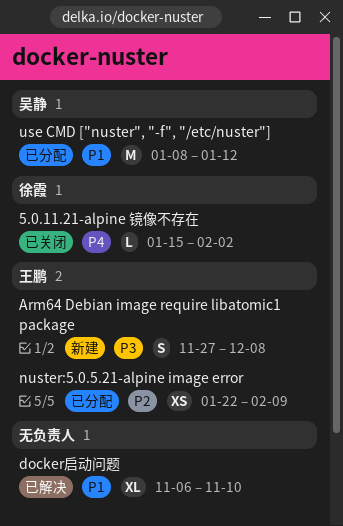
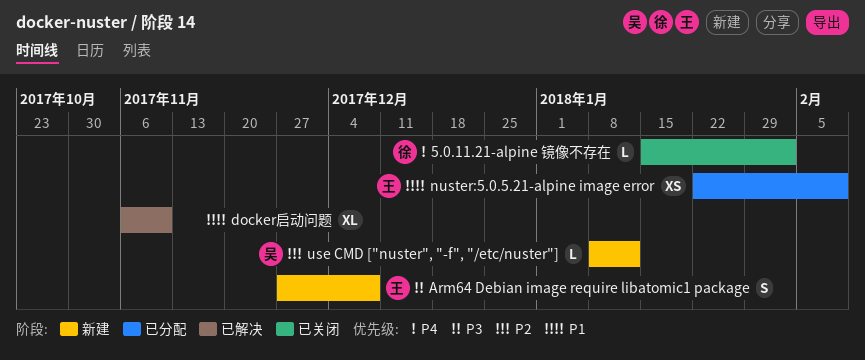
nuster:5.0.5.21-alpine image error, priority: P2 -> P1
use CMD ["nuster", "-f", "/etc/nuster"], status: 已分配 -> 新建
use CMD ["nuster", "-f", "/etc/nuster"], priority: P1 -> P2
use CMD ["nuster", "-f", "/etc/nuster"], estimate: M -> L

